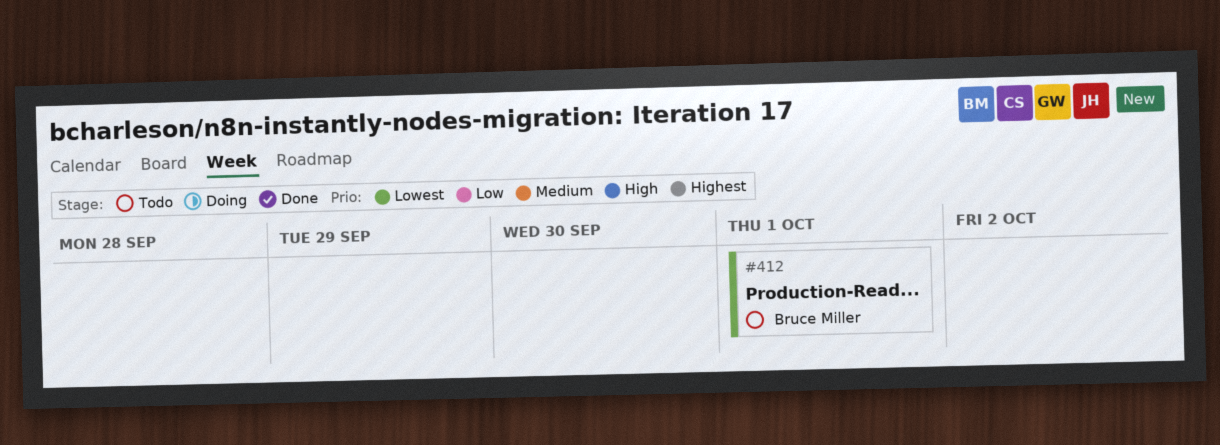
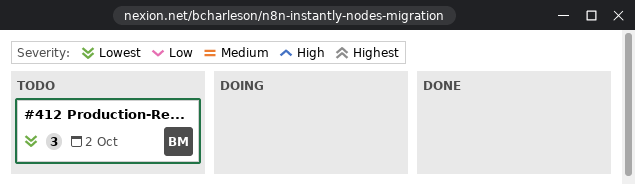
#412, due: Oct 1 -> Oct 2

